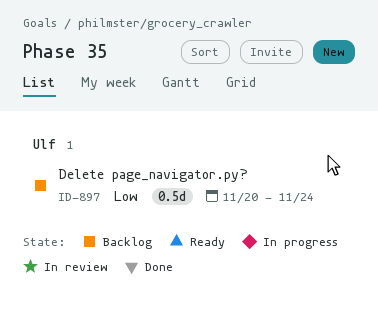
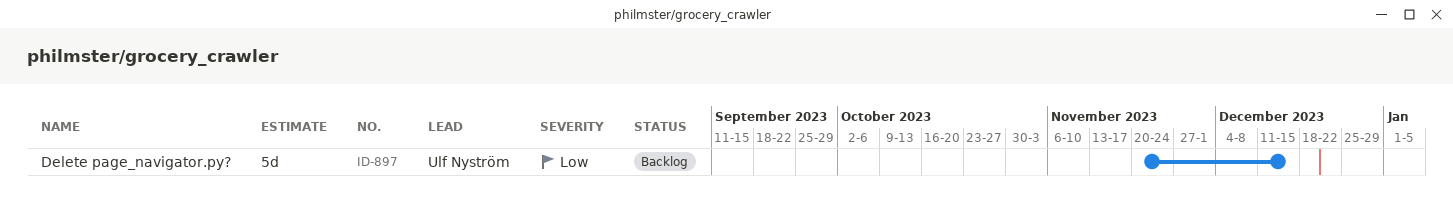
ID-897, estimate: 0.5d -> 5d
ID-897, due: Nov 24 -> Dec 15

